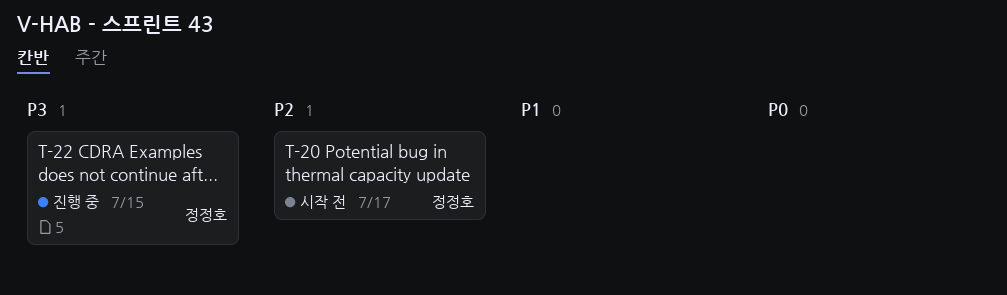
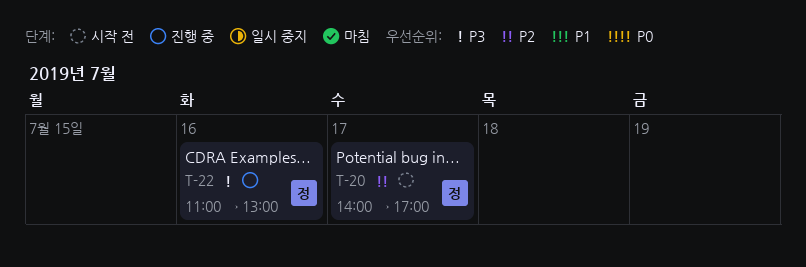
T-22, day: Jul 15 -> Jul 16

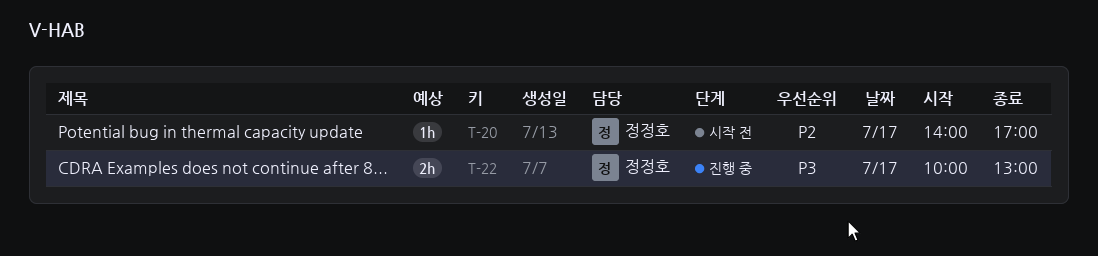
T-22, day: Jul 16 -> Jul 17
T-22, begins: 11:00 -> 10:00

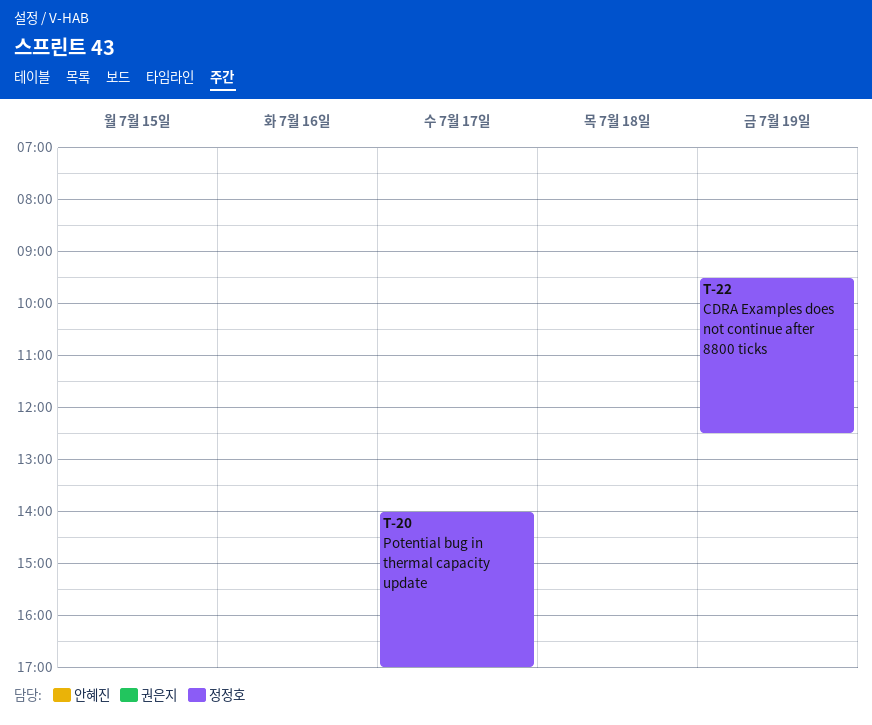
T-22, day: Jul 17 -> Jul 19
T-22, begins: 10:00 -> 09:30
T-22, ends: 13:00 -> 12:30

